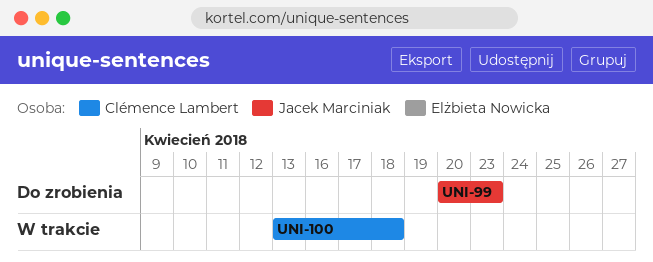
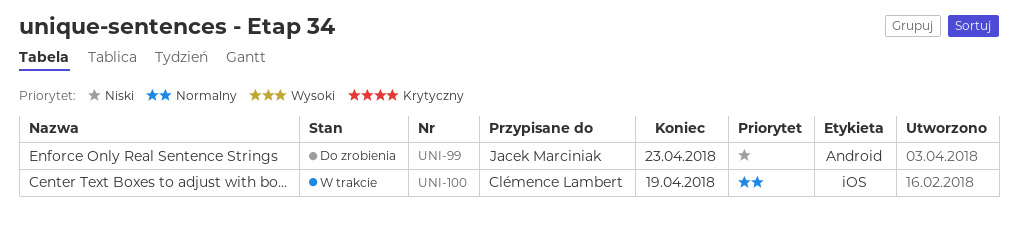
UNI-100, due: Apr 18 -> Apr 19

